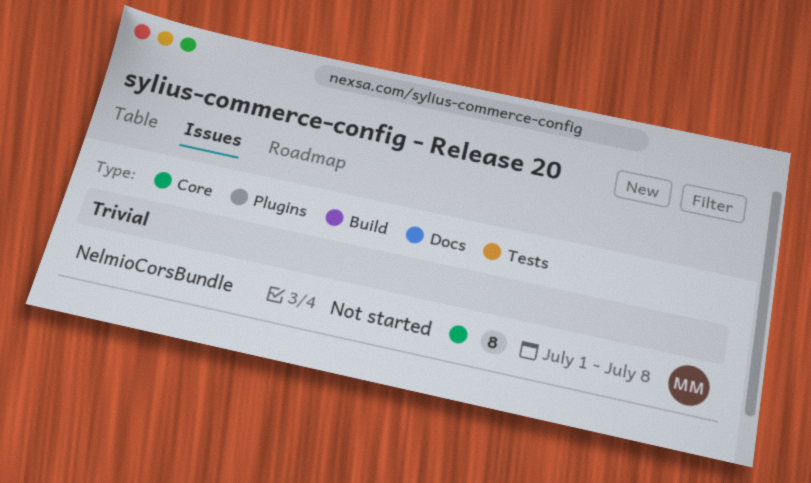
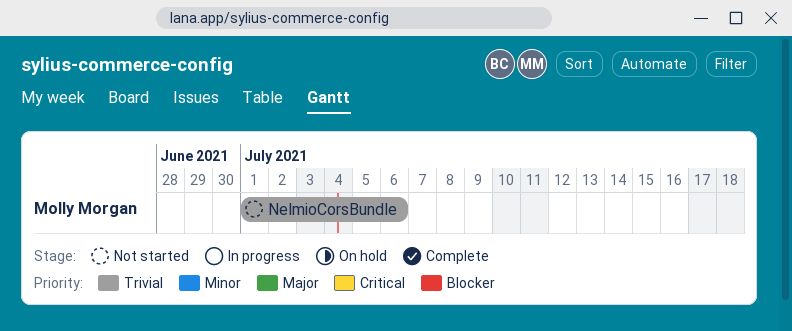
NelmioCorsBundle, due: Jul 8 -> Jul 6

